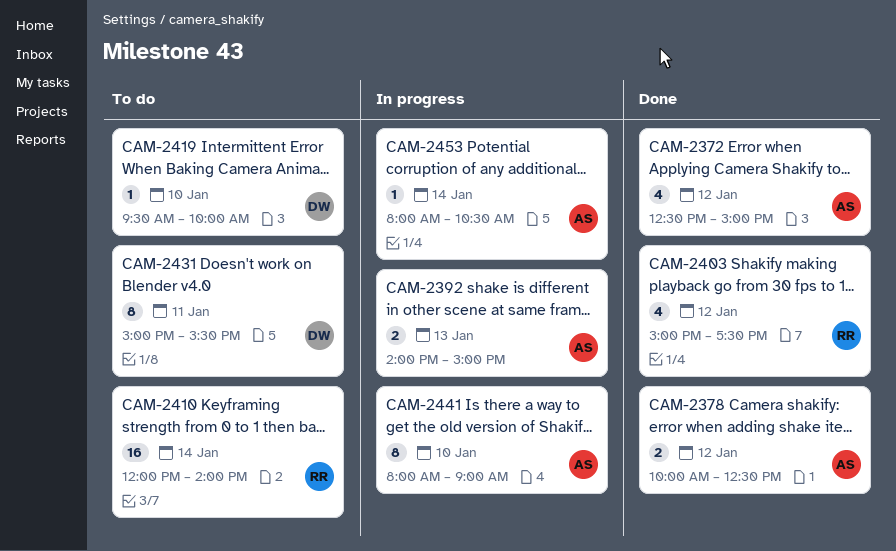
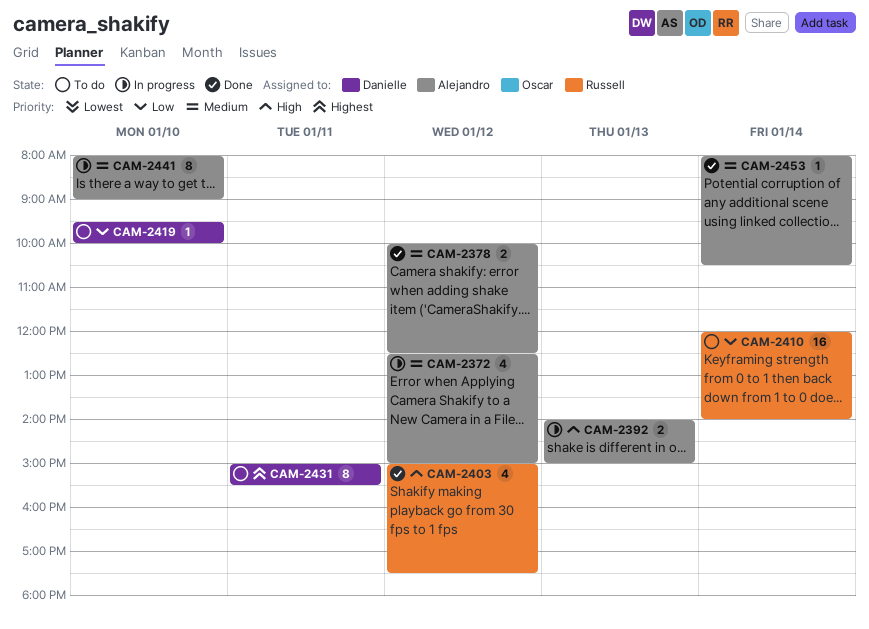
CAM-2372, status: Done -> In progress
CAM-2453, status: In progress -> Done

